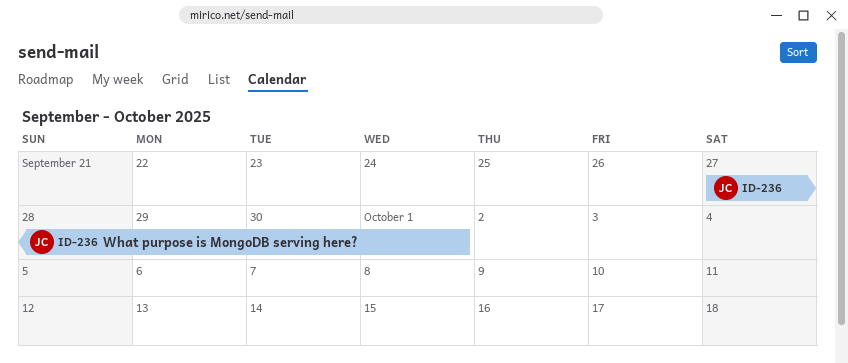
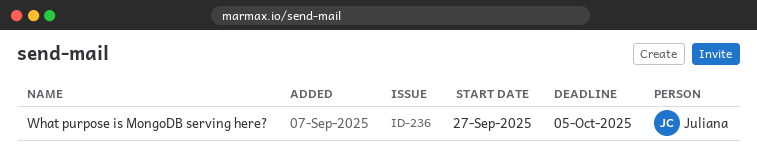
ID-236, due: Oct 1 -> Oct 5

